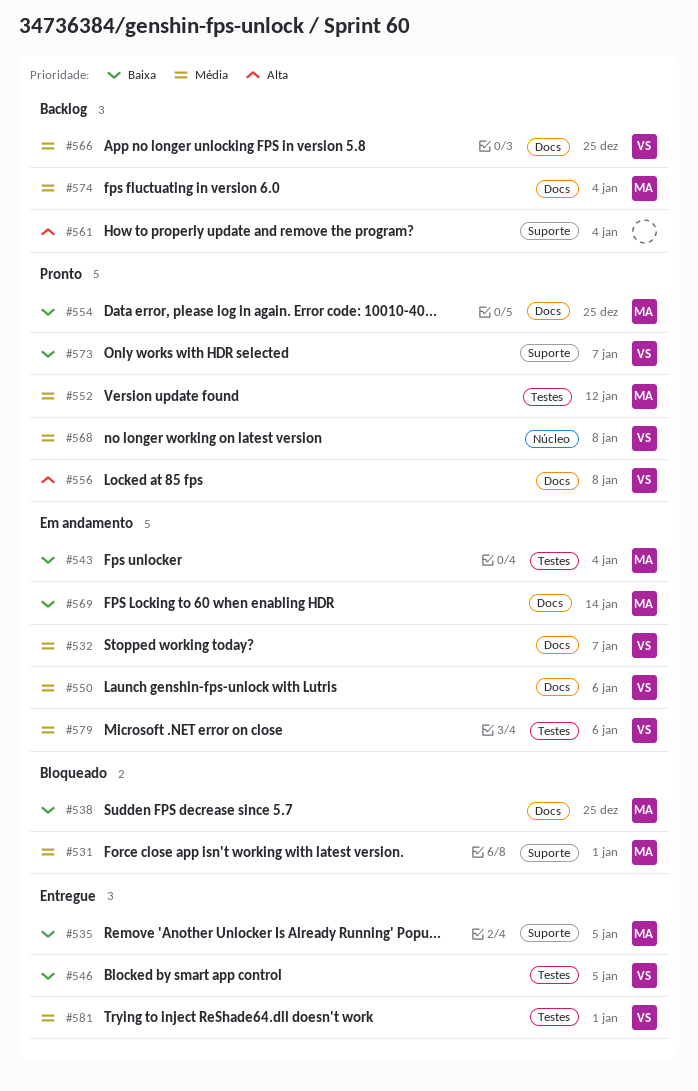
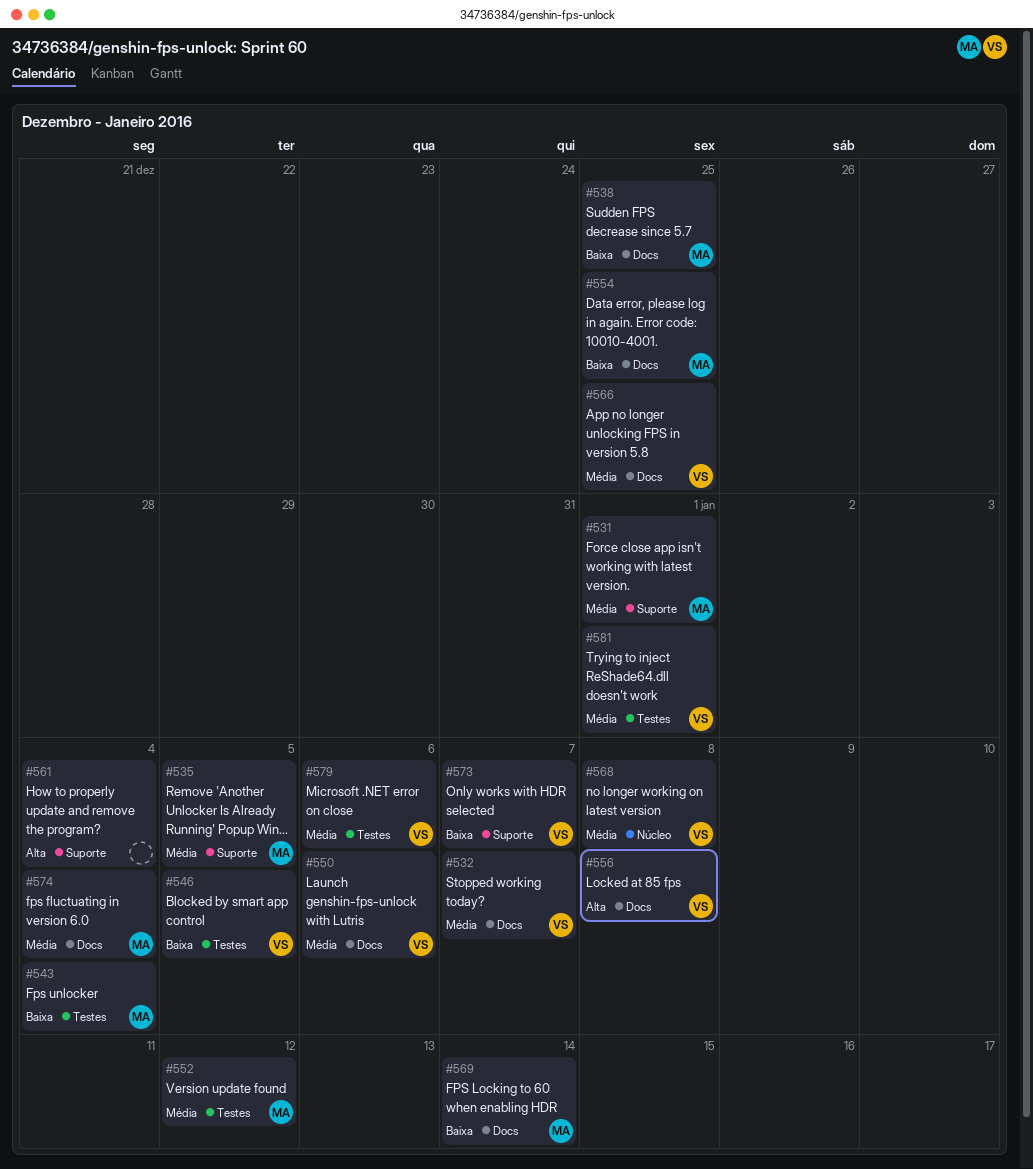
#535, priority: Baixa -> Média

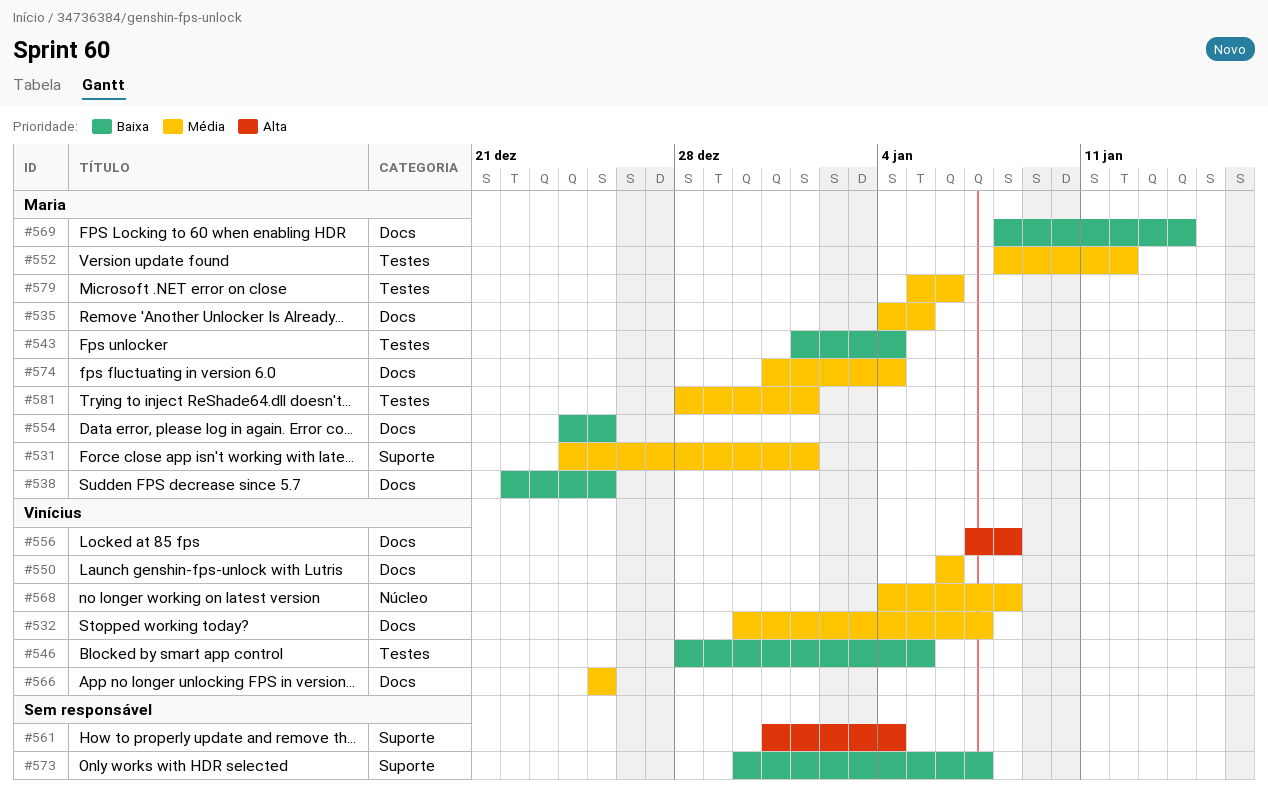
#535, label: Suporte -> Docs
#573, owner: Vinícius -> none
#579, owner: Vinícius -> Maria
#581, owner: Vinícius -> Maria

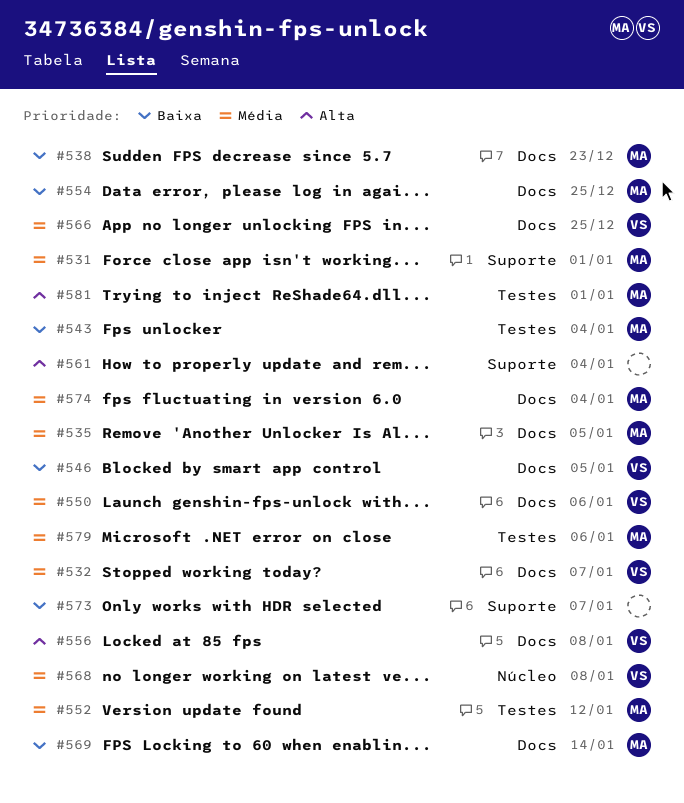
#538, due: Dec 25 -> Dec 23
#546, label: Testes -> Docs
#581, priority: Média -> Alta

